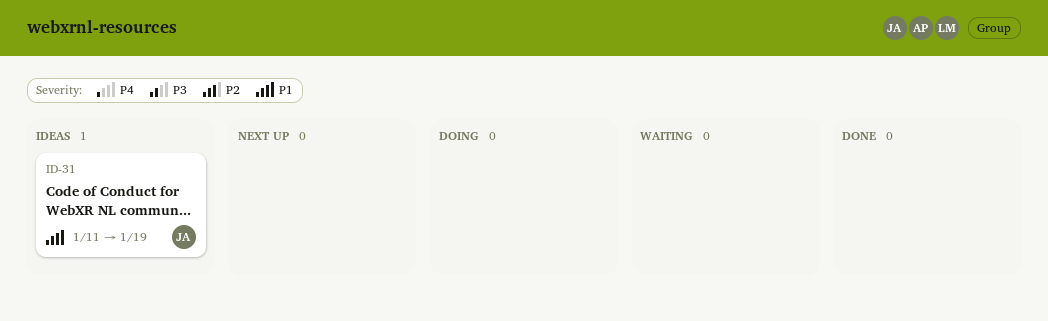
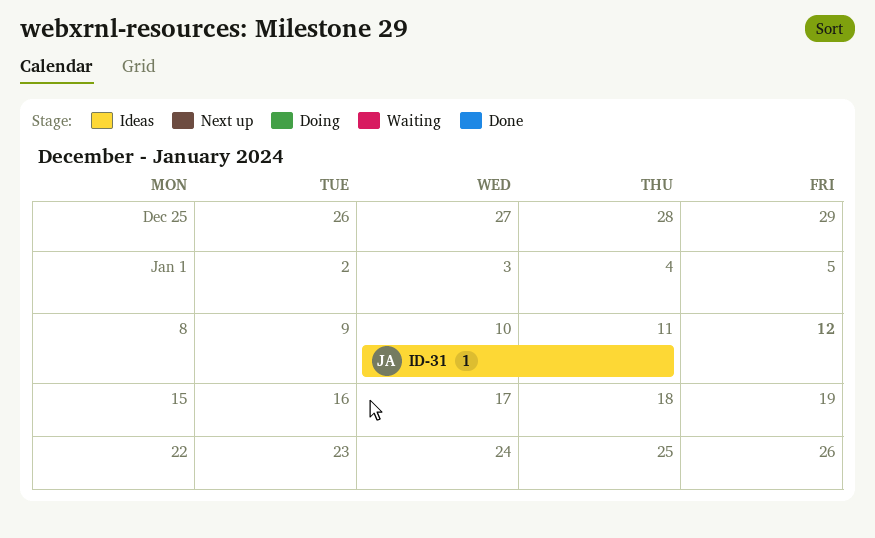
ID-31, start: Jan 11 -> Jan 10
ID-31, due: Jan 19 -> Jan 11

